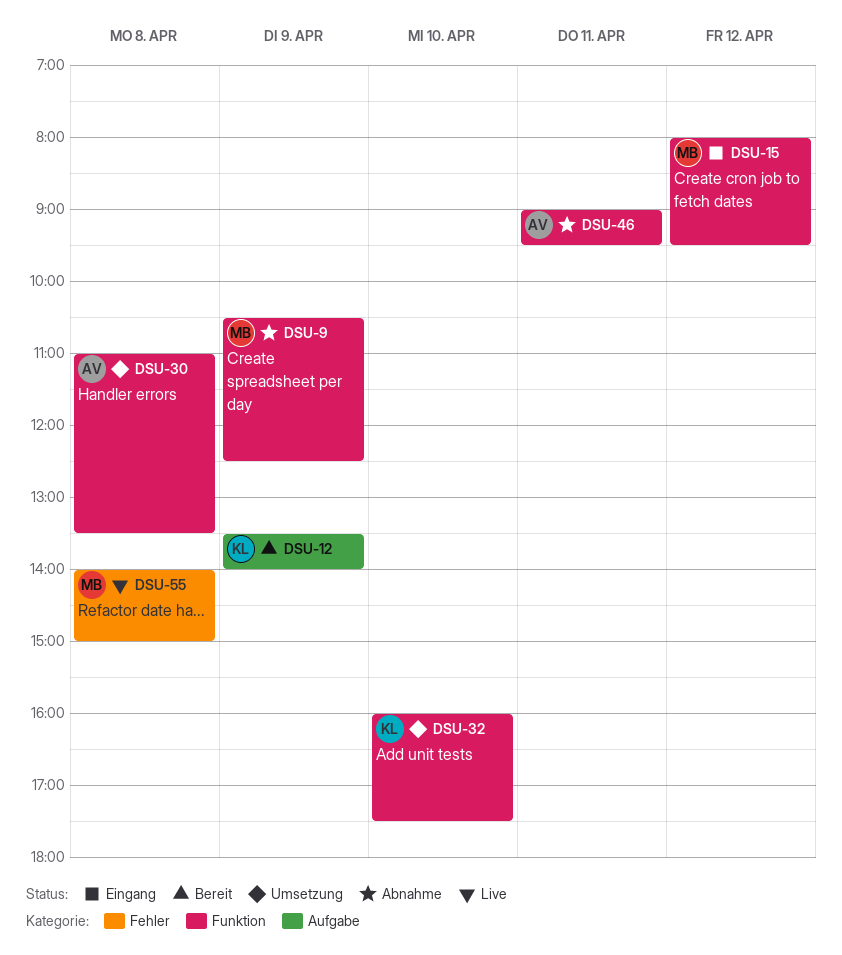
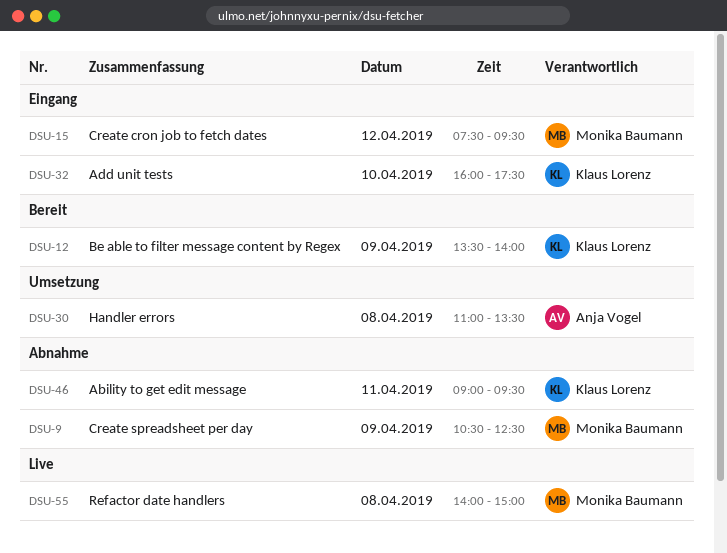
DSU-15, begins: 08:00 -> 07:30
DSU-32, status: Umsetzung -> Eingang
DSU-46, owner: Anja Vogel -> Klaus Lorenz

